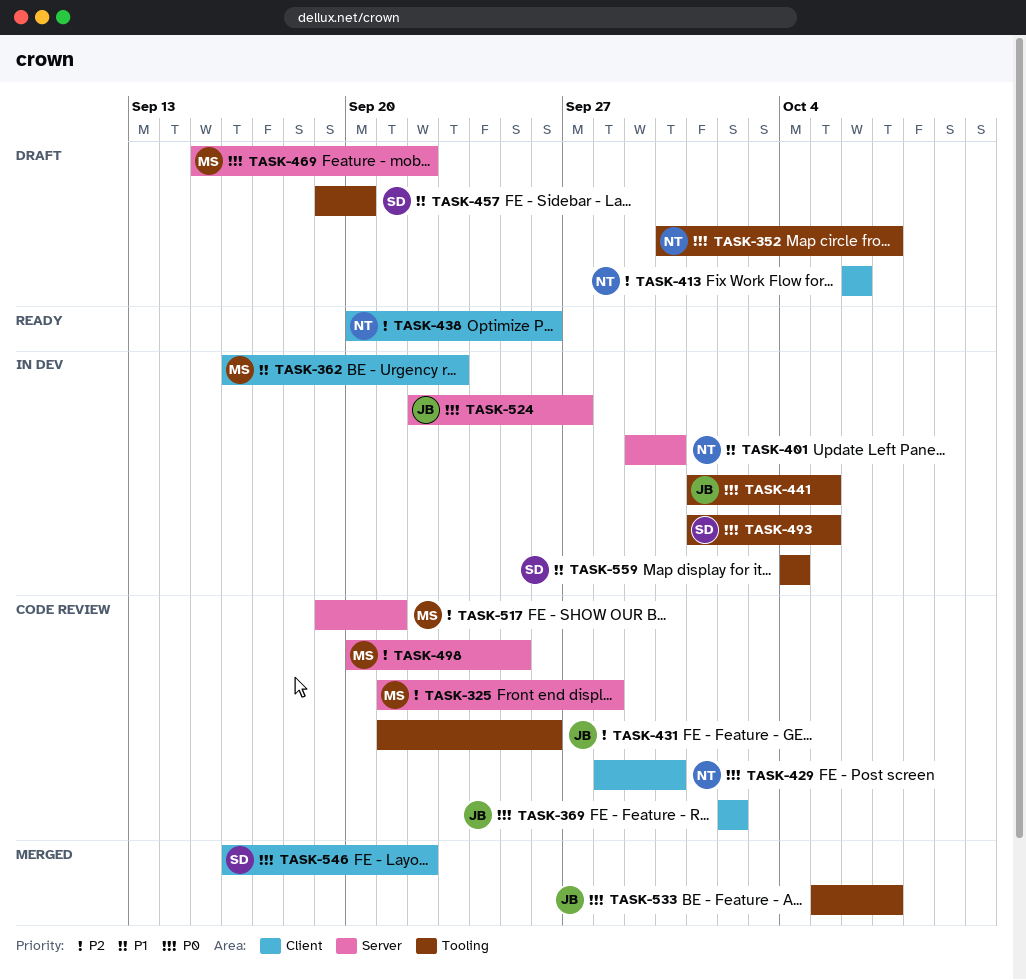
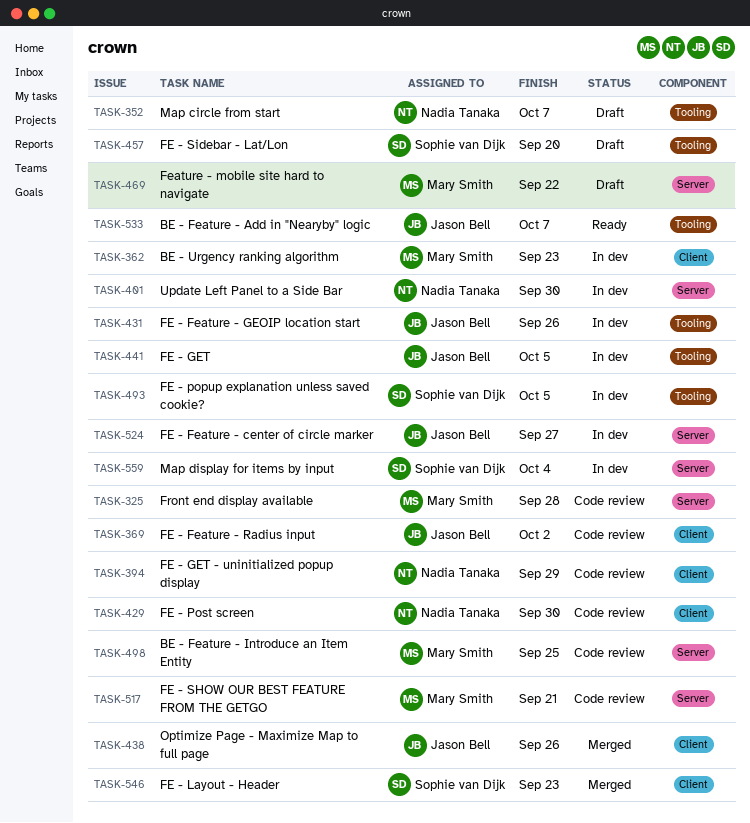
TASK-394: none -> present
TASK-413: present -> none
TASK-431, status: Code review -> In dev
TASK-438, status: Ready -> Merged
TASK-438, owner: Nadia Tanaka -> Jason Bell
TASK-533, status: Merged -> Ready
TASK-546, due: Sep 22 -> Sep 23
TASK-559, label: Tooling -> Server

